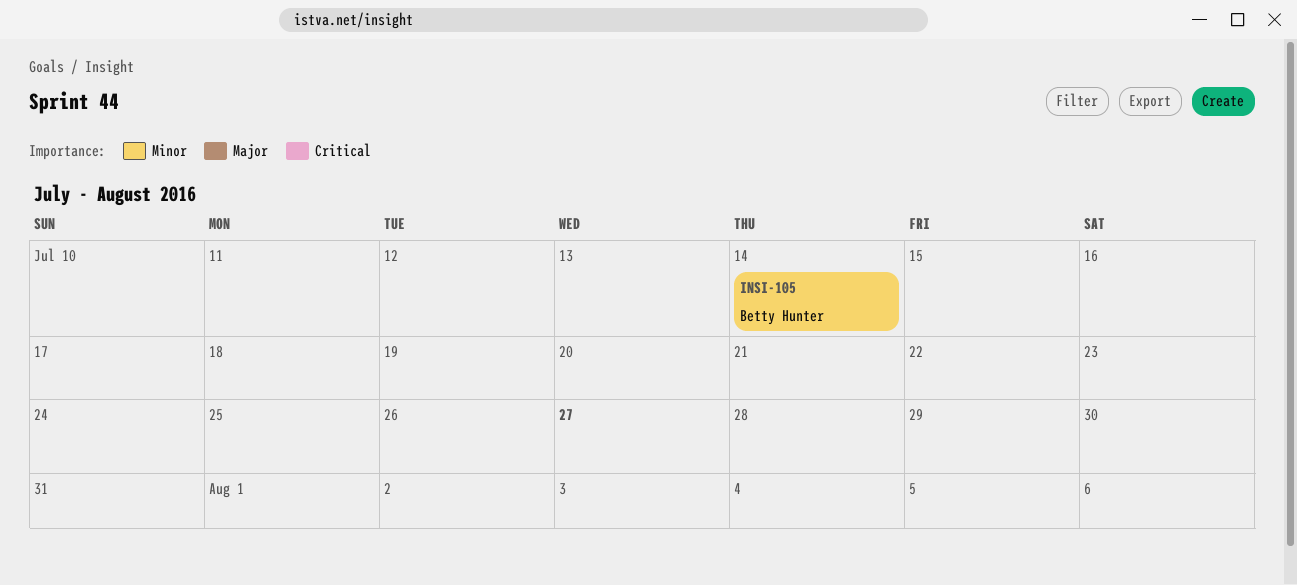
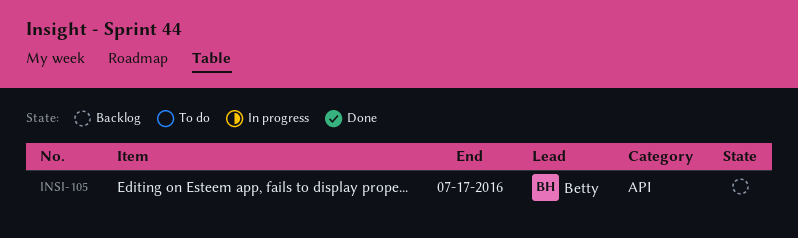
INSI-105, due: Jul 14 -> Jul 17

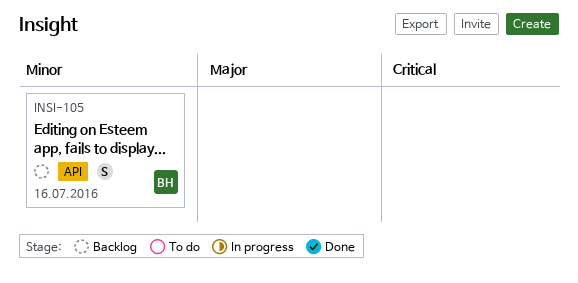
INSI-105, due: Jul 17 -> Jul 16

